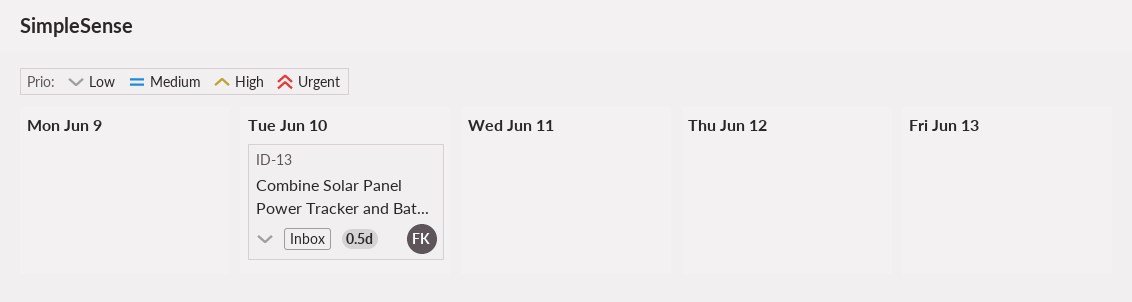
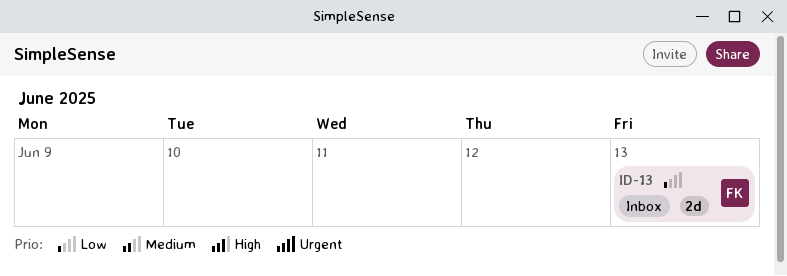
ID-13, estimate: 0.5d -> 2d
ID-13, due: Jun 10 -> Jun 13

